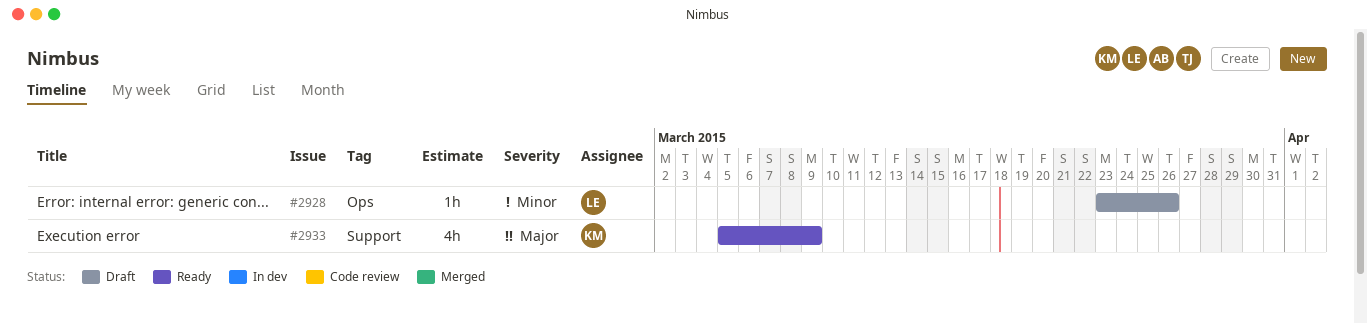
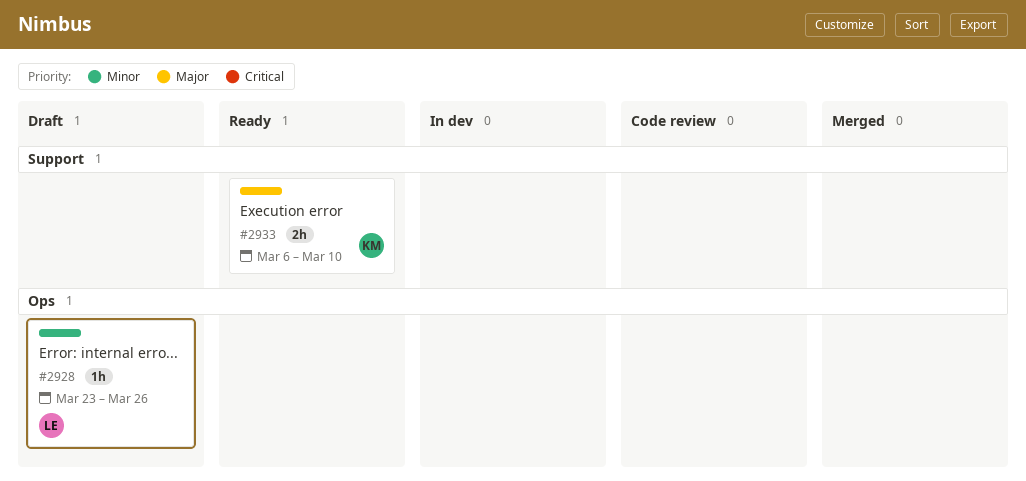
#2933, estimate: 4h -> 2h
#2933, start: Mar 5 -> Mar 6
#2933, due: Mar 9 -> Mar 10

